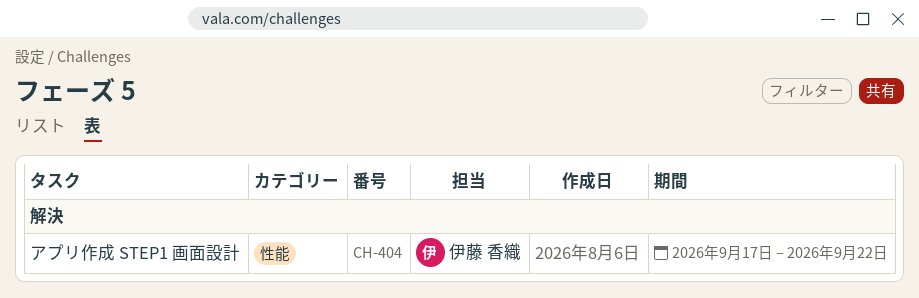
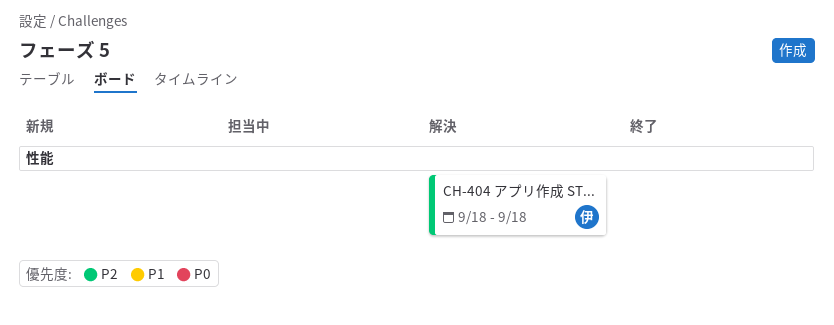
CH-404, start: Sep 17 -> Sep 18
CH-404, due: Sep 22 -> Sep 18

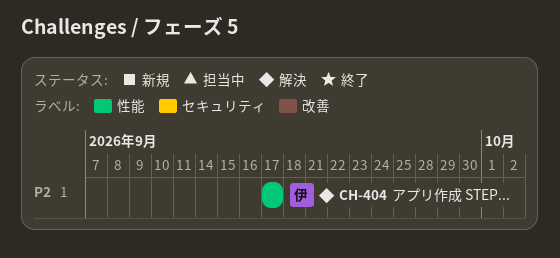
CH-404, start: Sep 18 -> Sep 17
CH-404, due: Sep 18 -> Sep 17

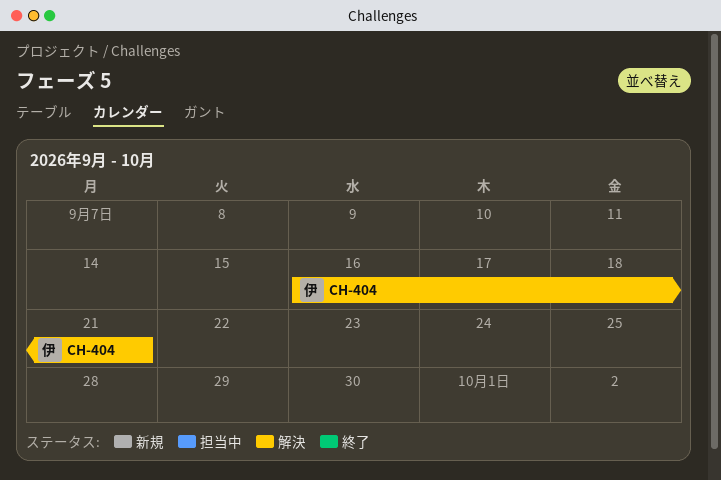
CH-404, start: Sep 17 -> Sep 16
CH-404, due: Sep 17 -> Sep 21

